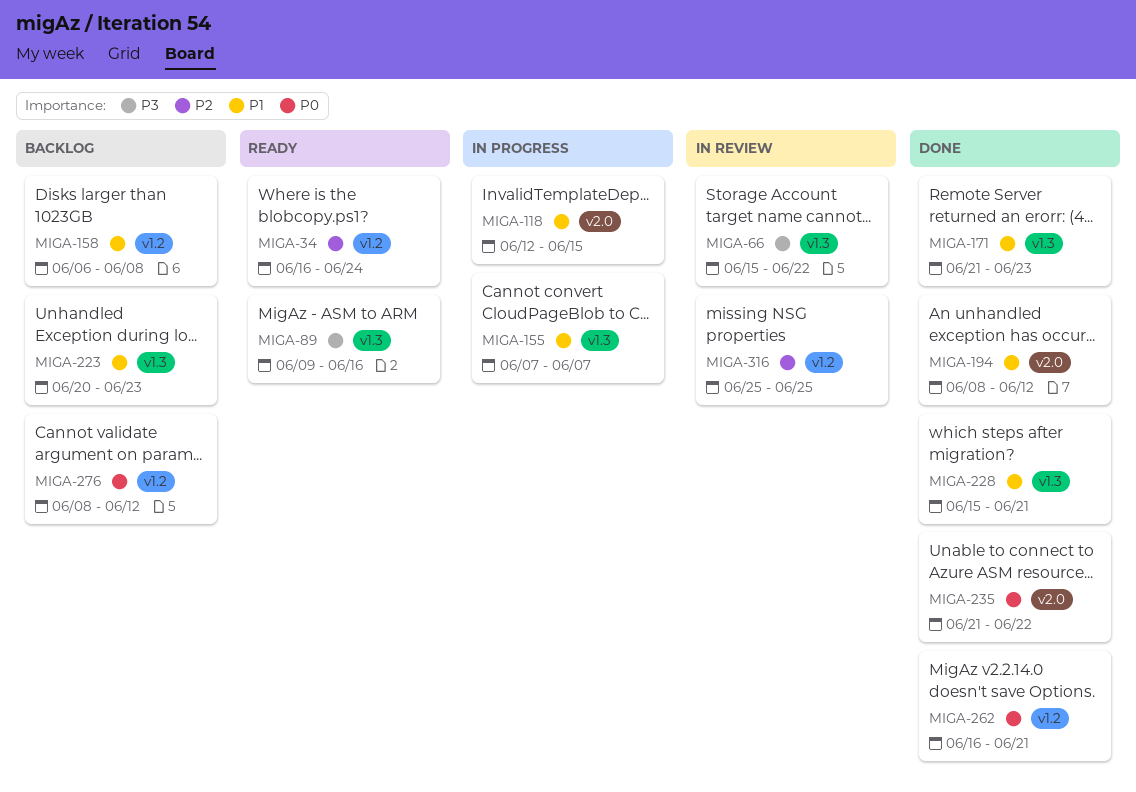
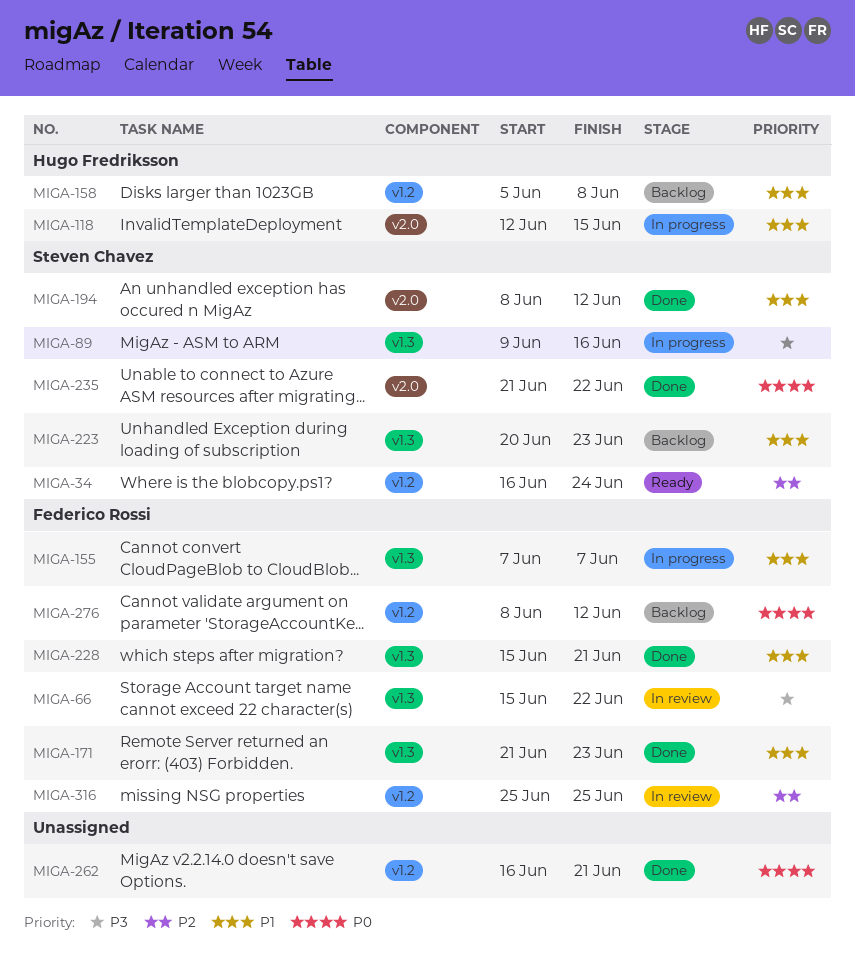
MIGA-89, status: Ready -> In progress
MIGA-158, start: Jun 6 -> Jun 5

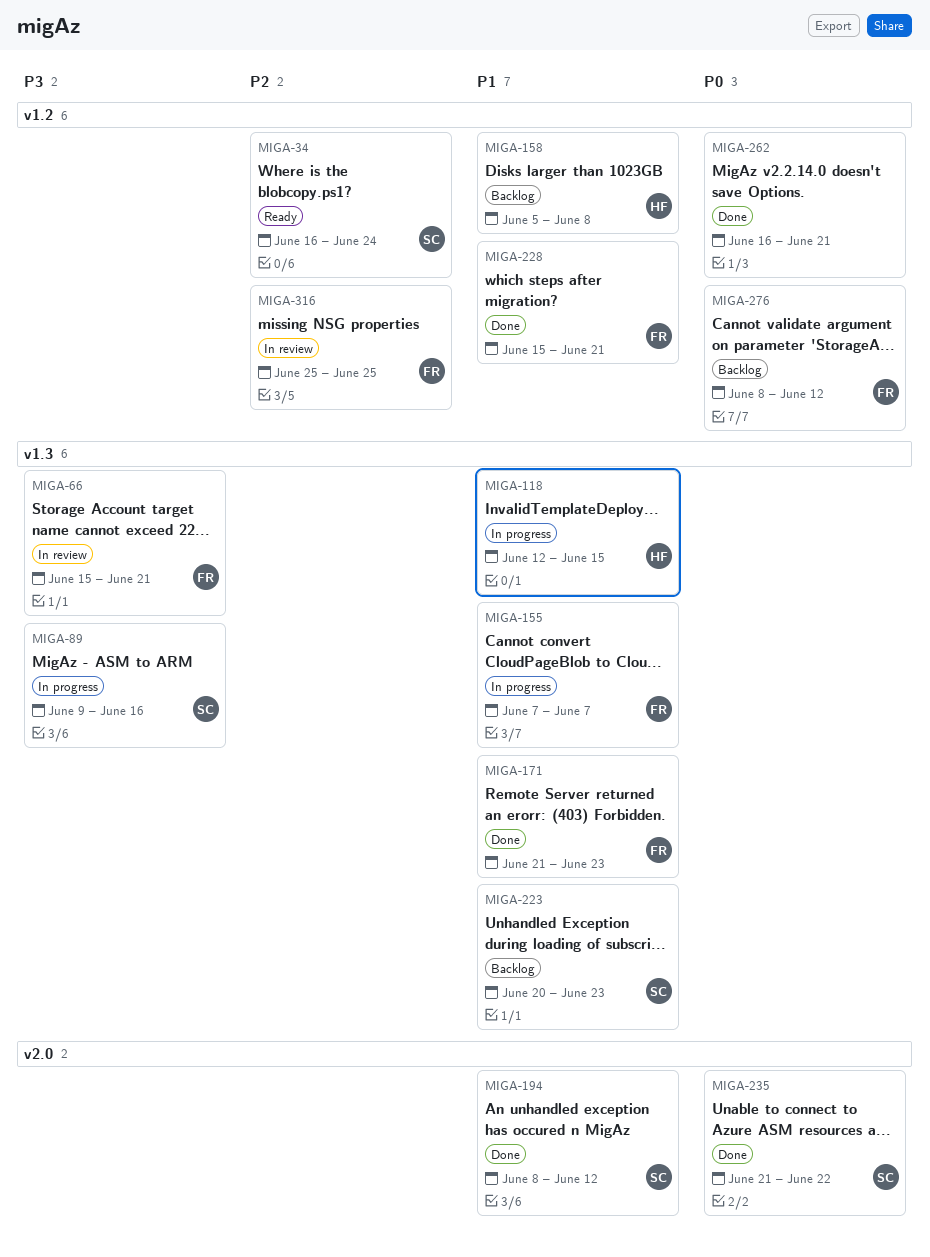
MIGA-66, due: Jun 22 -> Jun 21
MIGA-118, label: v2.0 -> v1.3
MIGA-228, label: v1.3 -> v1.2

